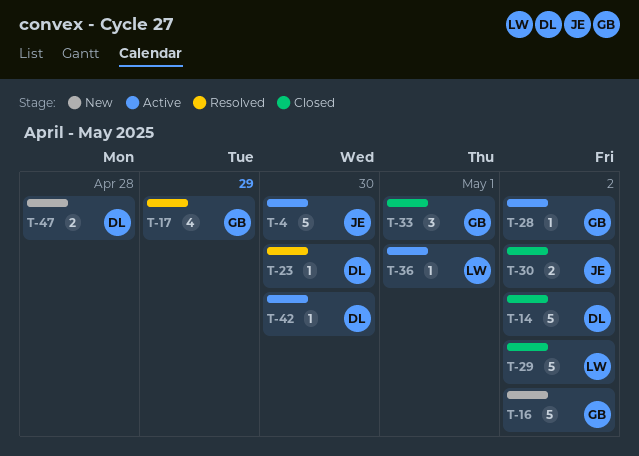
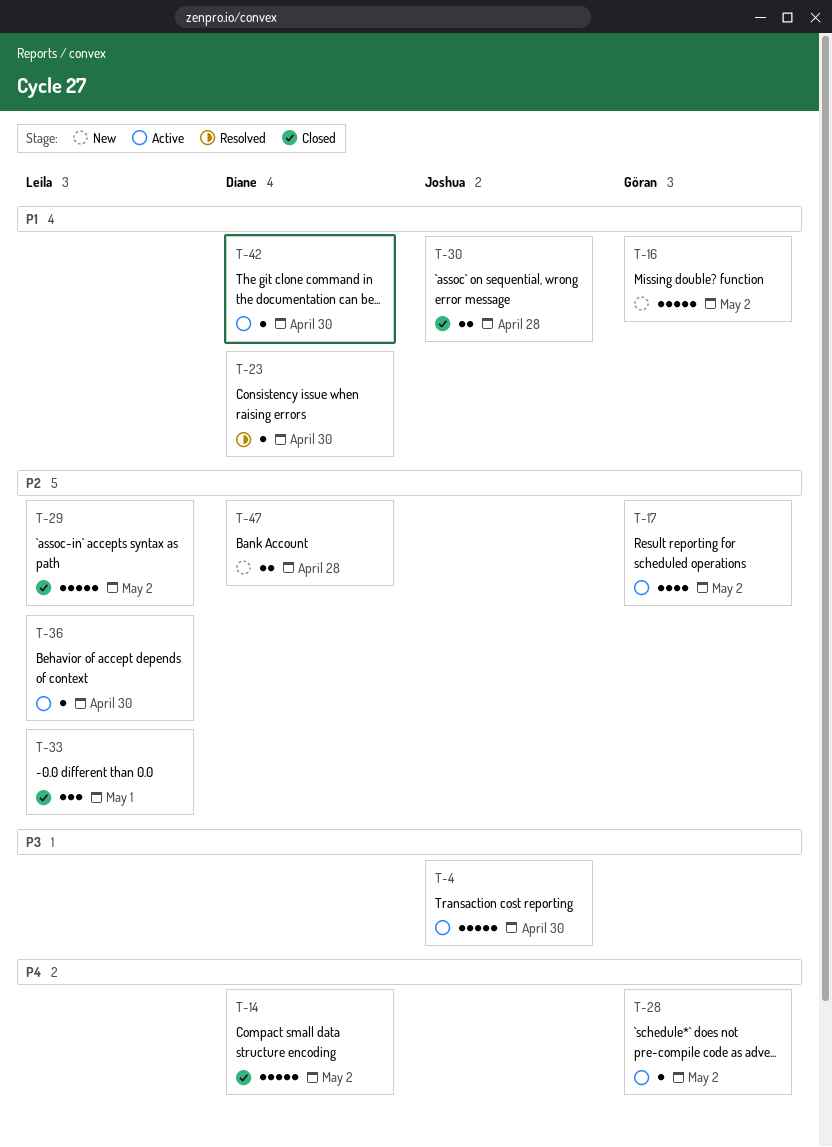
T-17, status: Resolved -> Active
T-17, due: Apr 29 -> May 2
T-30, due: May 2 -> Apr 28
T-33, owner: Göran -> Leila
T-36, due: May 1 -> Apr 30

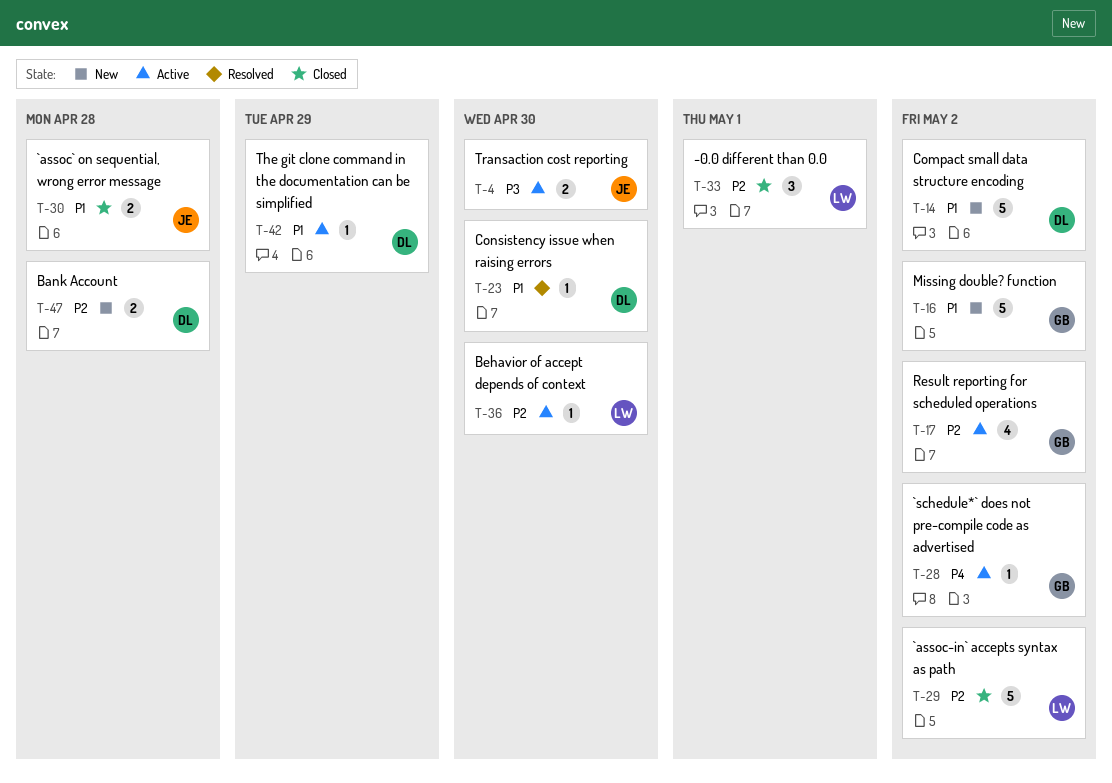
T-4, estimate: 5 -> 2
T-14, status: Closed -> New
T-14, priority: P4 -> P1
T-42, due: Apr 30 -> Apr 29

